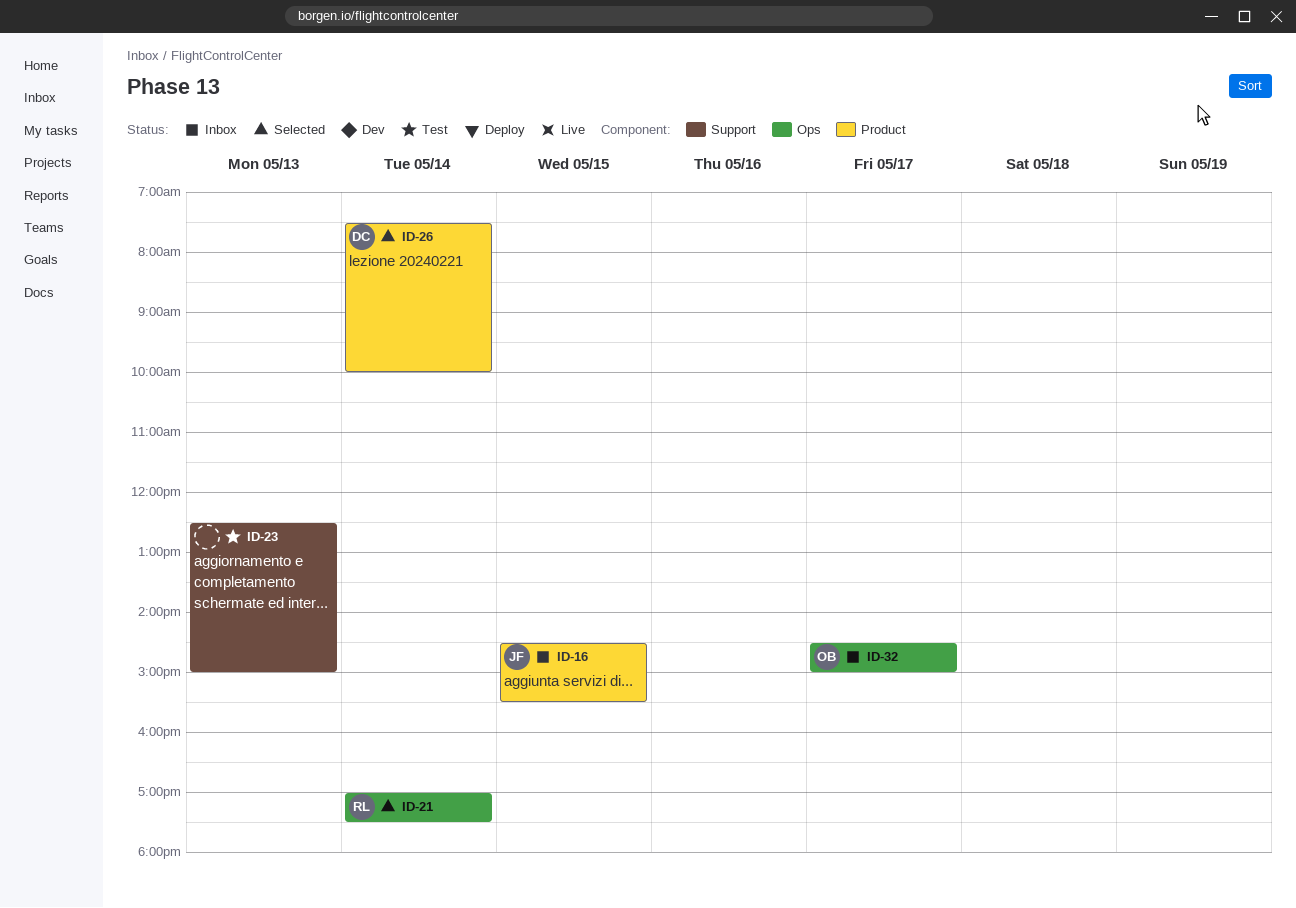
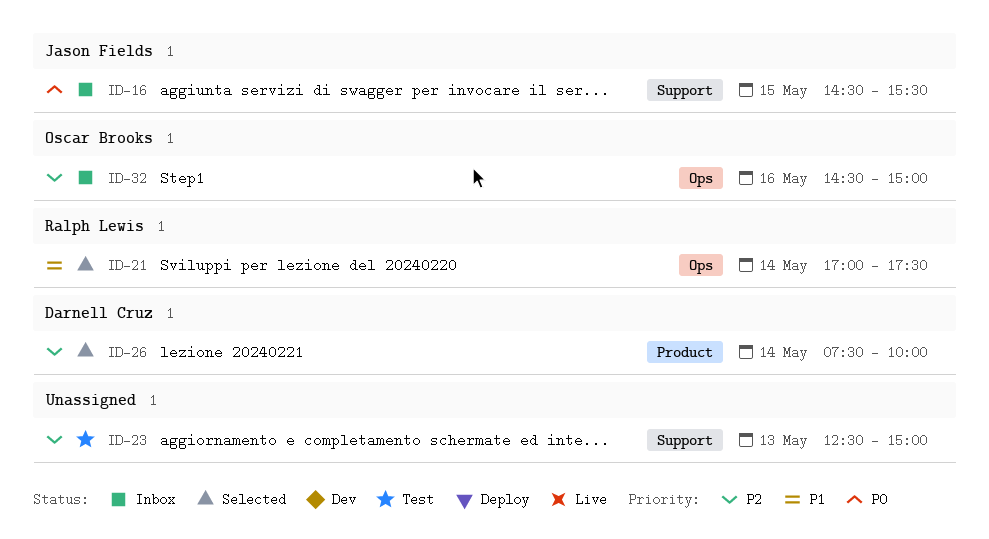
ID-16, label: Product -> Support
ID-32, day: May 17 -> May 16

